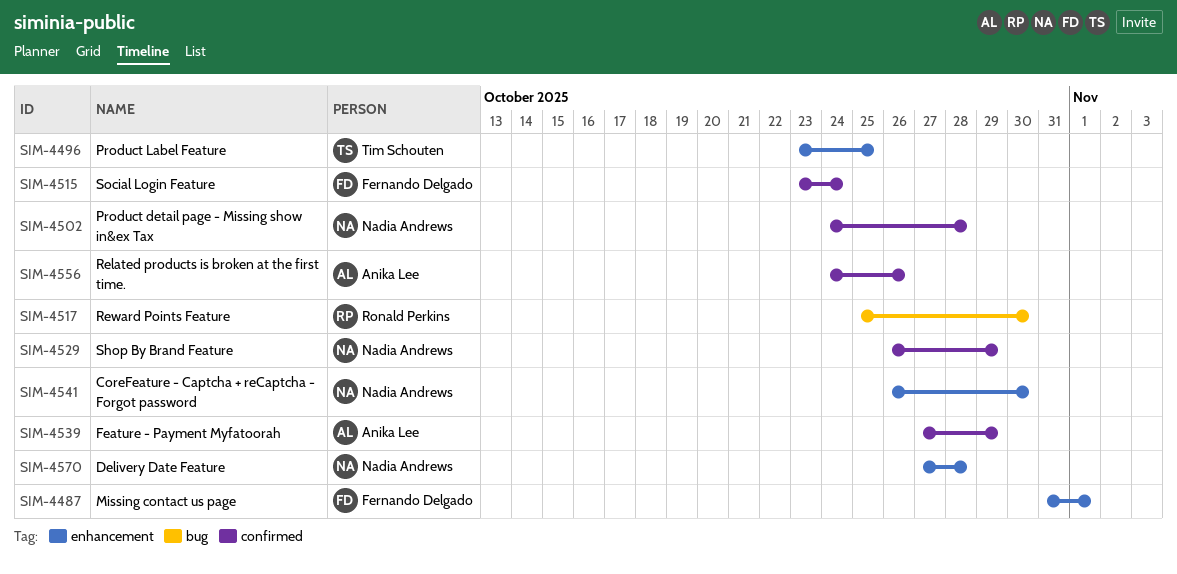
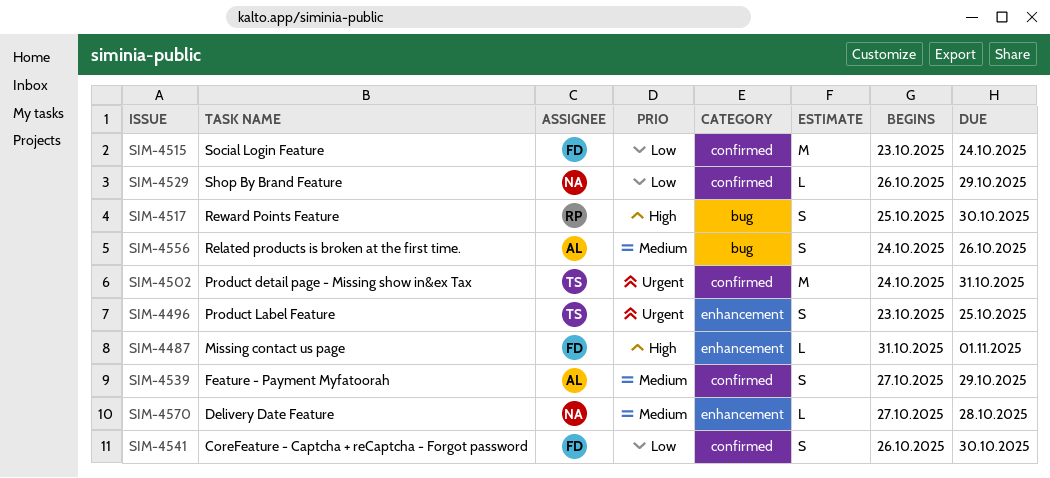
SIM-4502, owner: Nadia Andrews -> Tim Schouten
SIM-4502, due: Oct 28 -> Oct 31
SIM-4541, owner: Nadia Andrews -> Fernando Delgado
SIM-4541, label: enhancement -> confirmed
SIM-4556, label: confirmed -> bug

